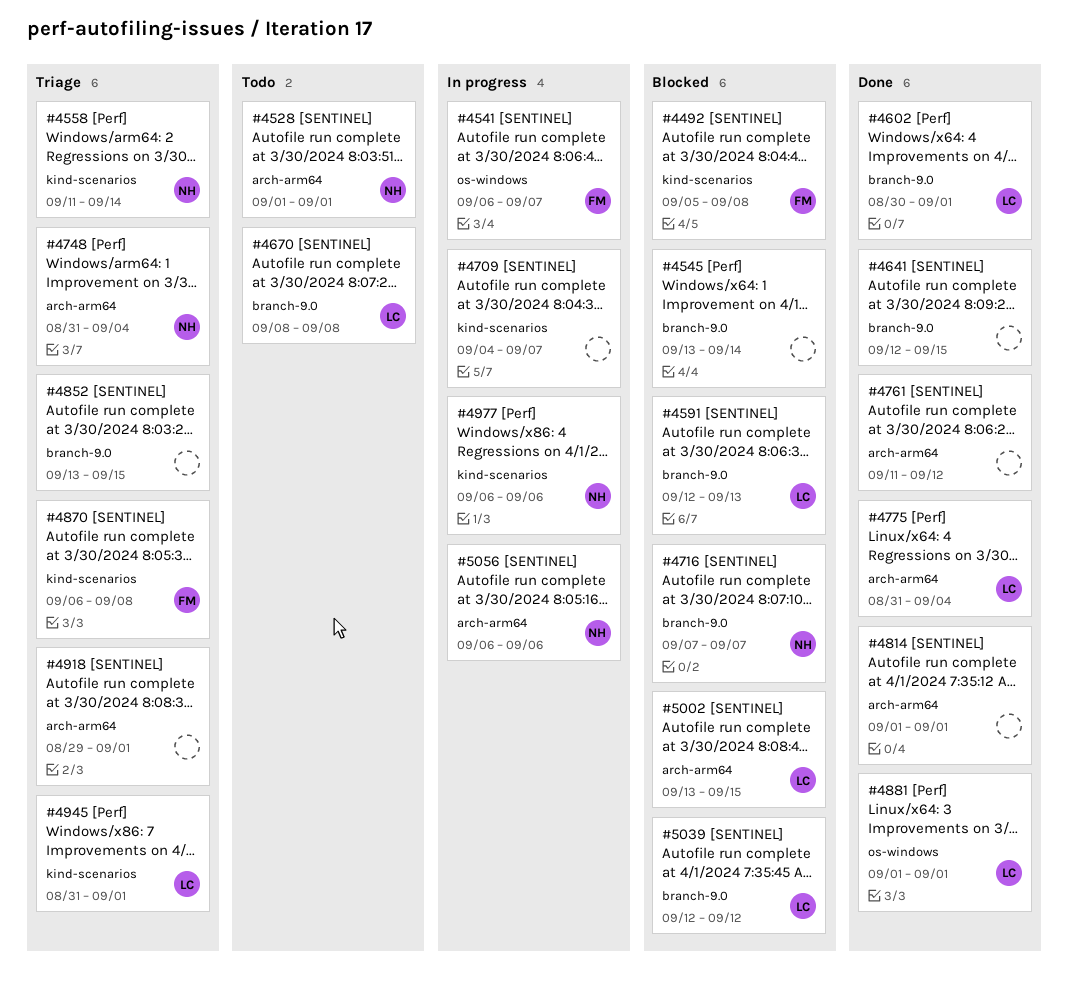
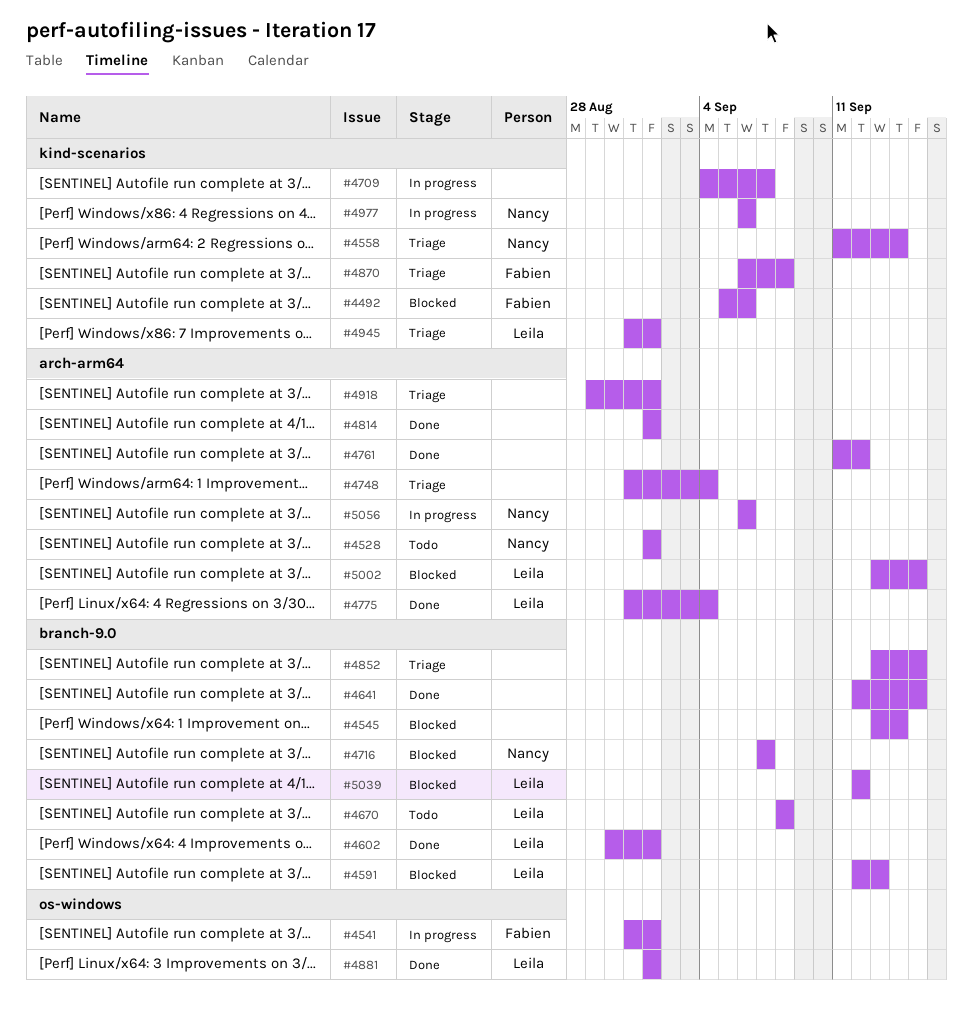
#4492, due: Sep 8 -> Sep 6
#4541, start: Sep 6 -> Aug 31
#4541, due: Sep 7 -> Sep 1
#4748, owner: Nancy -> none

